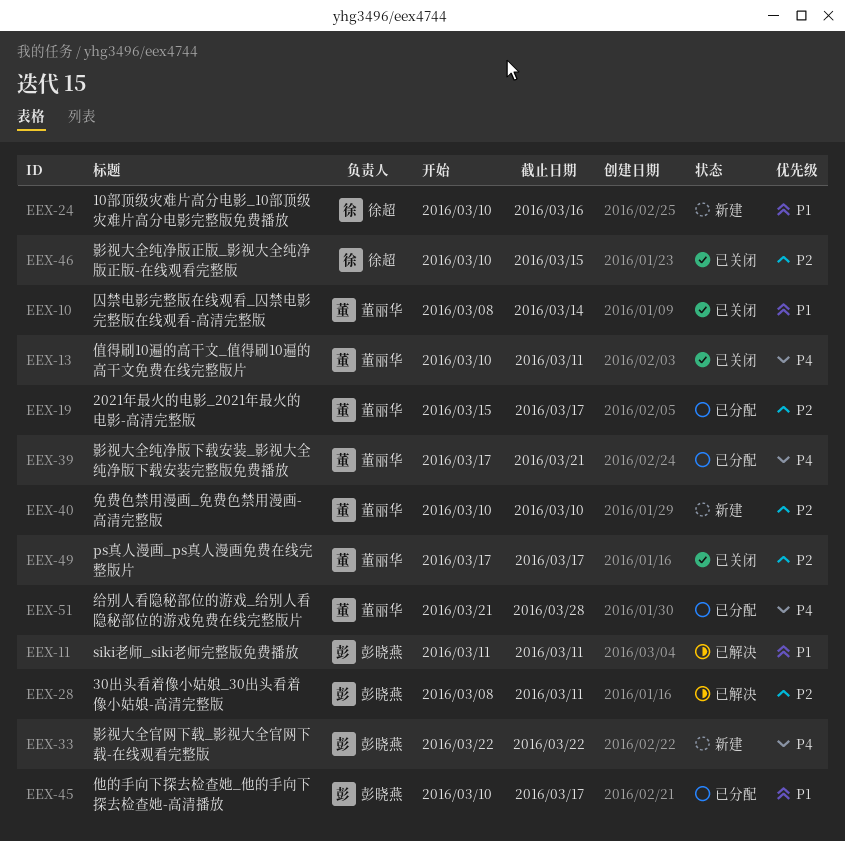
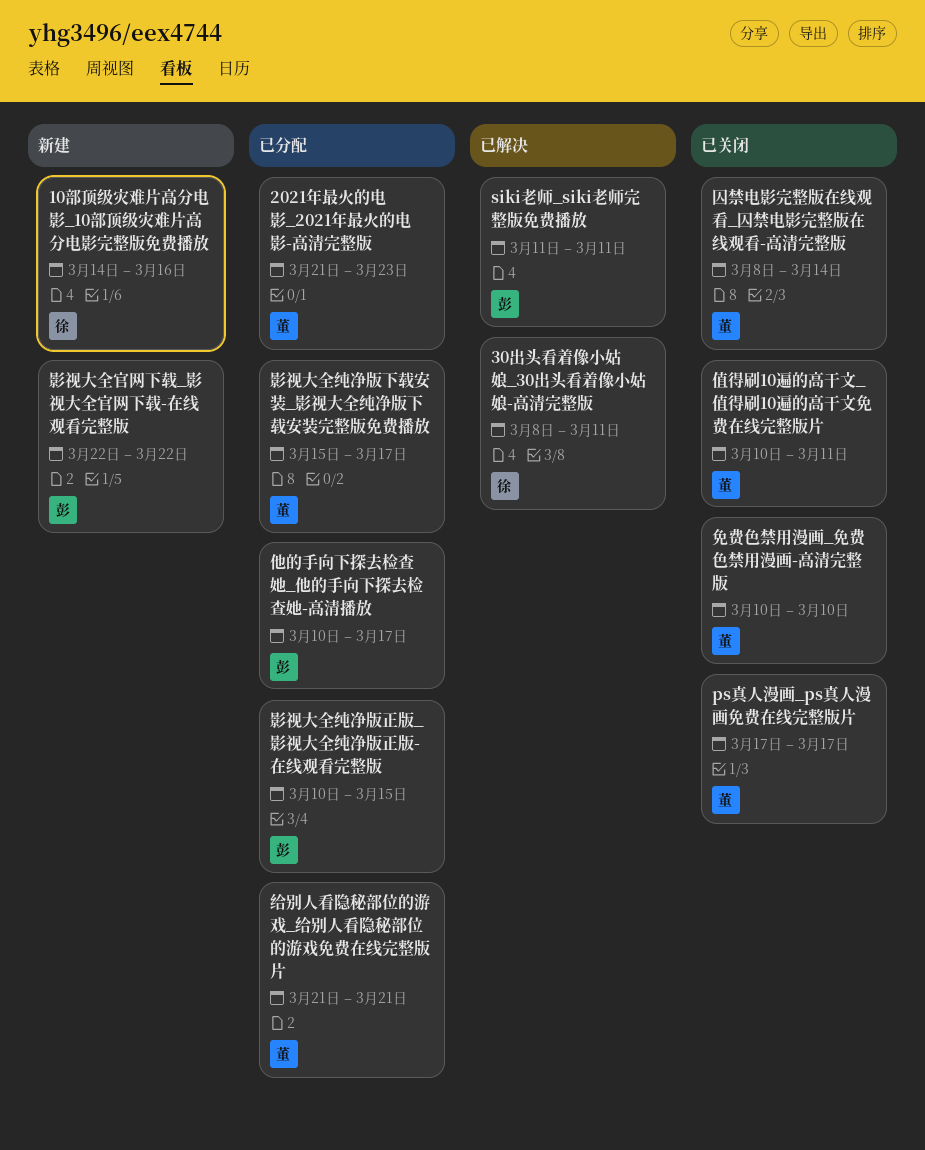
10部顶级灾难片高分电影_10部顶级灾难片高分电影完整版免费播放, start: Mar 10 -> Mar 14
2021年最火的电影_2021年最火的电影-高清完整版, start: Mar 15 -> Mar 21
2021年最火的电影_2021年最火的电影-高清完整版, due: Mar 17 -> Mar 23
30出头看着像小姑娘_30出头看着像小姑娘-高清完整版, owner: 彭晓燕 -> 徐超
免费色禁用漫画_免费色禁用漫画-高清完整版, status: 新建 -> 已关闭
影视大全纯净版下载安装_影视大全纯净版下载安装完整版免费播放, start: Mar 17 -> Mar 15
影视大全纯净版下载安装_影视大全纯净版下载安装完整版免费播放, due: Mar 21 -> Mar 17
影视大全纯净版正版_影视大全纯净版正版-在线观看完整版, status: 已关闭 -> 已分配
影视大全纯净版正版_影视大全纯净版正版-在线观看完整版, owner: 徐超 -> 彭晓燕
给别人看隐秘部位的游戏_给别人看隐秘部位的游戏免费在线完整版片, due: Mar 28 -> Mar 21

